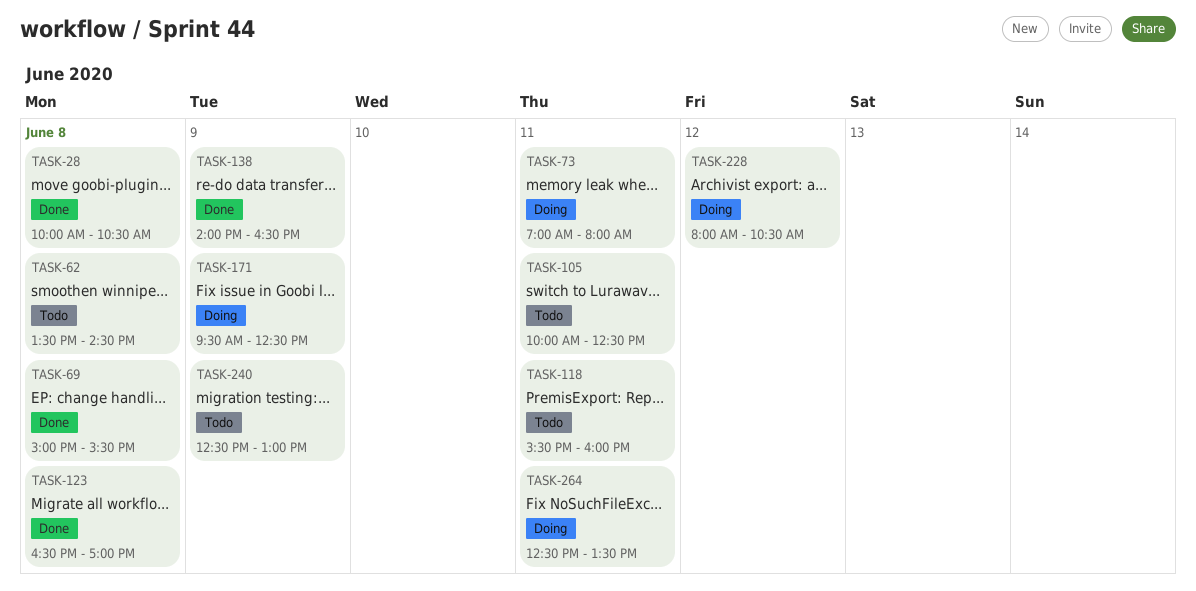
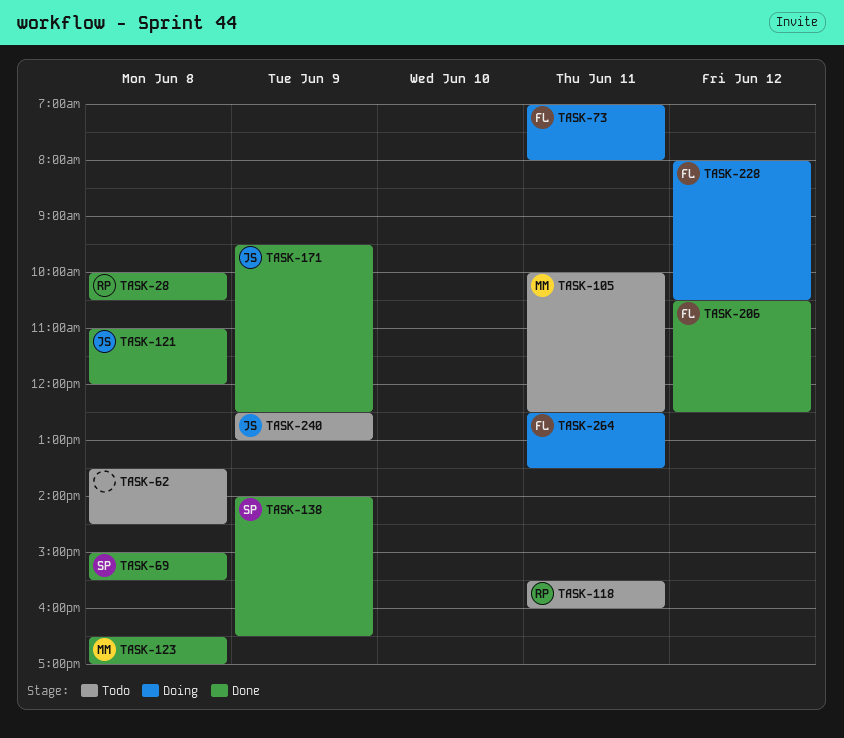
TASK-121: none -> present
TASK-171, status: Doing -> Done
TASK-206: none -> present

